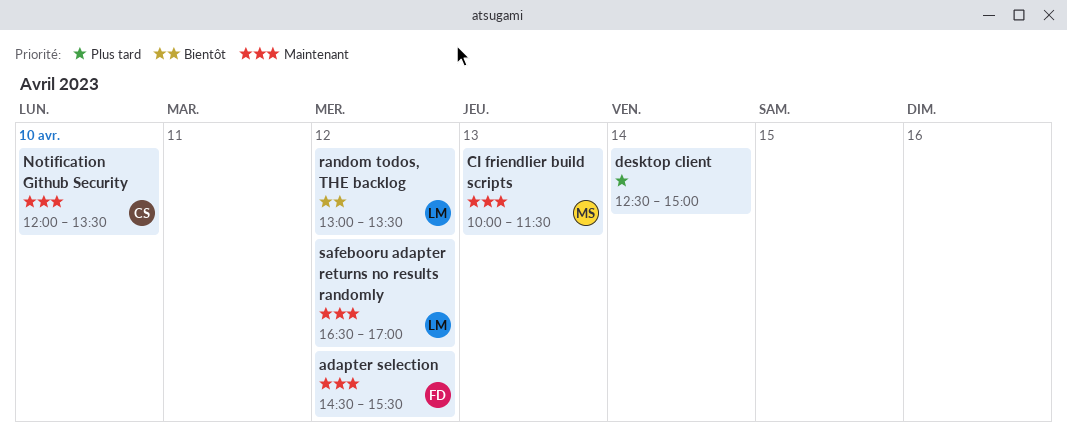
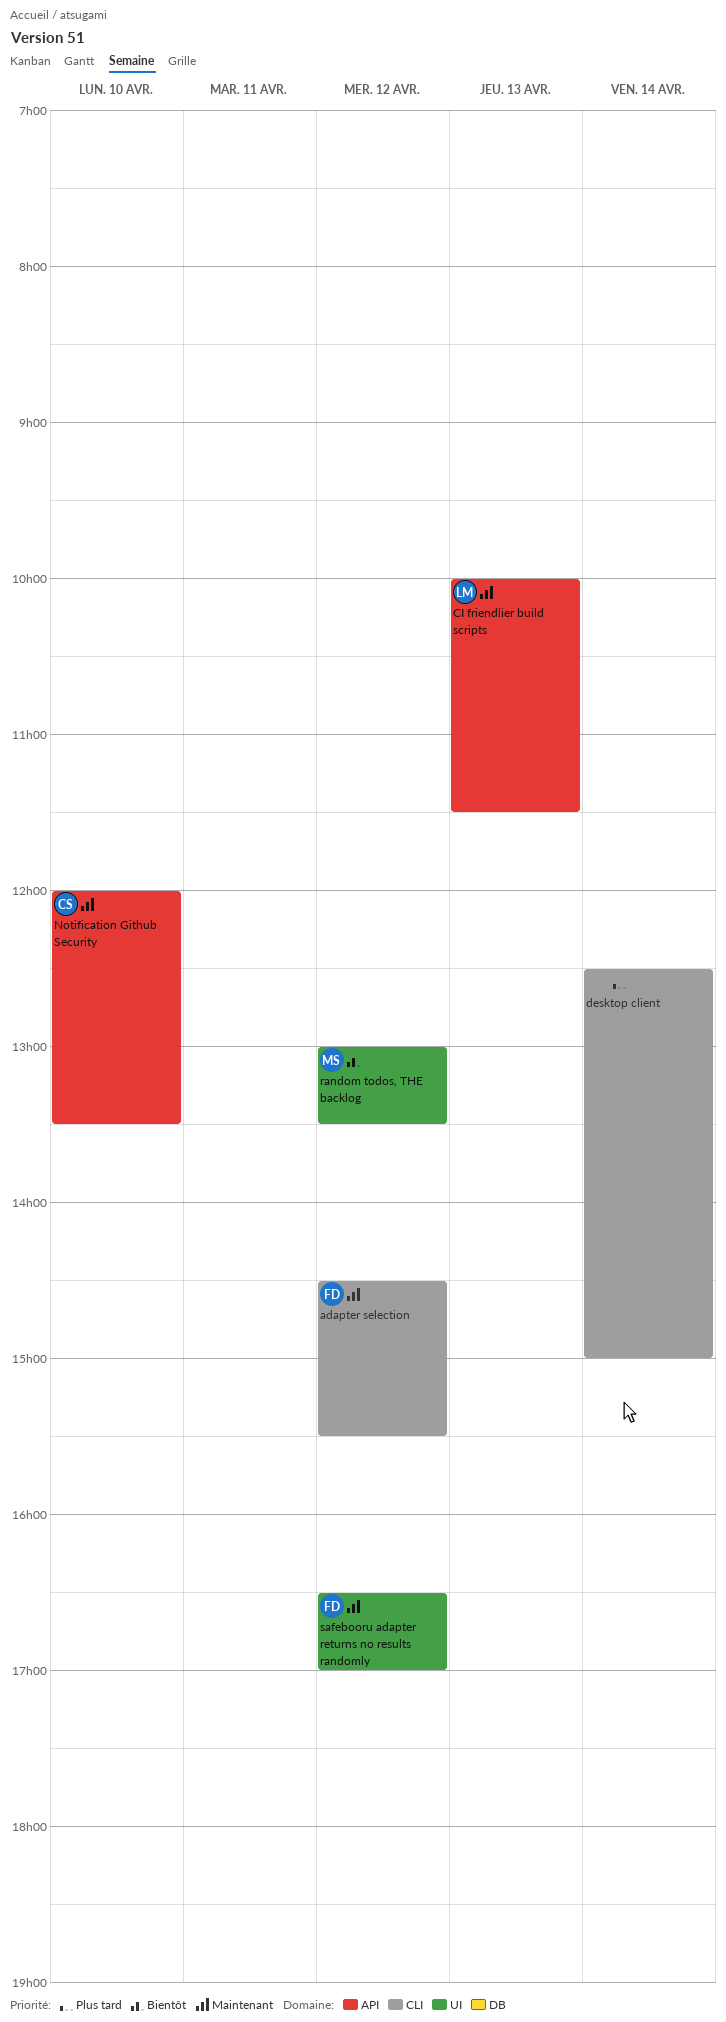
CI friendlier build scripts, owner: MS -> LM
random todos, THE backlog, owner: LM -> MS
safebooru adapter returns no results randomly, owner: LM -> FD

